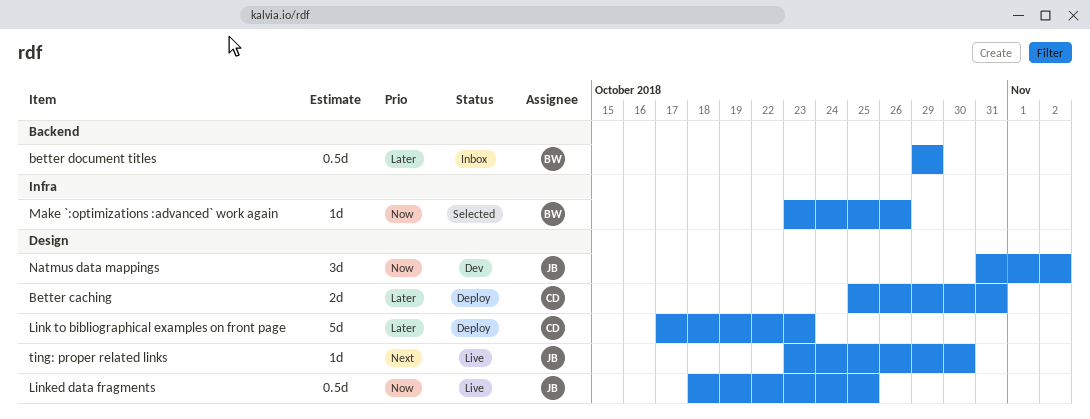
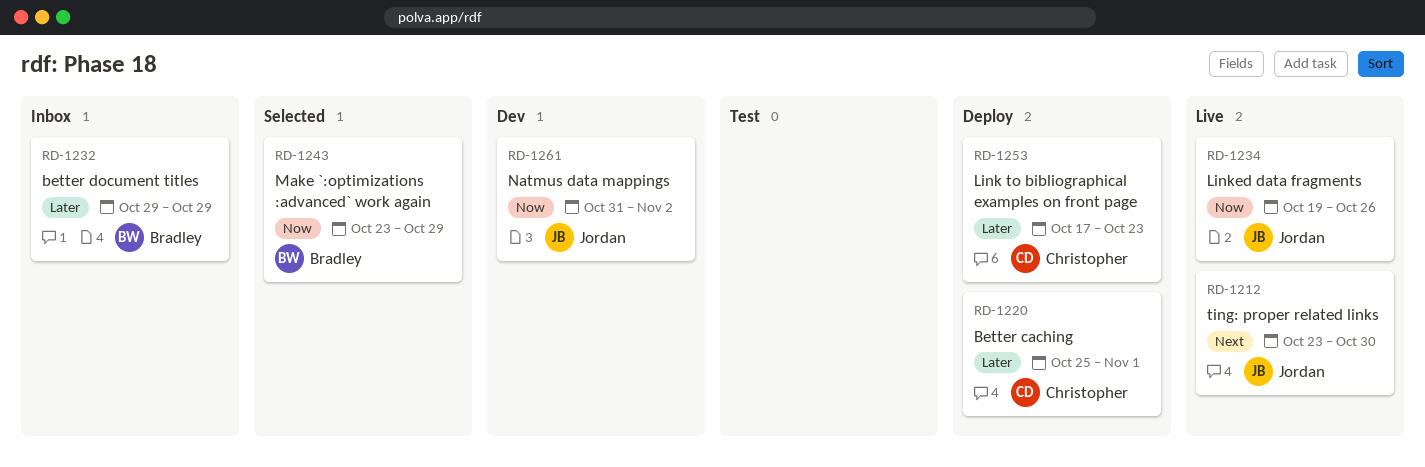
Better caching, due: Oct 31 -> Nov 1
Linked data fragments, start: Oct 18 -> Oct 19
Linked data fragments, due: Oct 25 -> Oct 26
Make `:optimizations :advanced` work again, due: Oct 26 -> Oct 29

